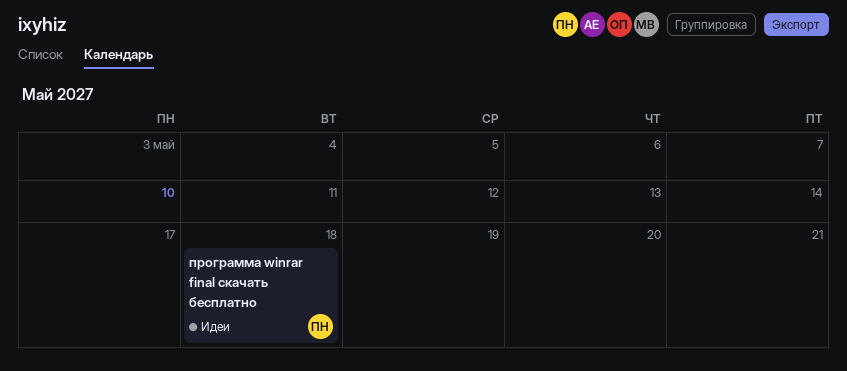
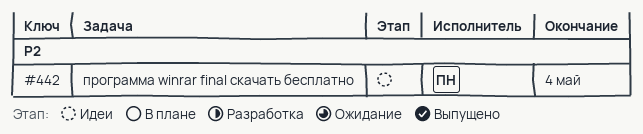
программа winrar final скачать бесплатно, due: May 18 -> May 4

